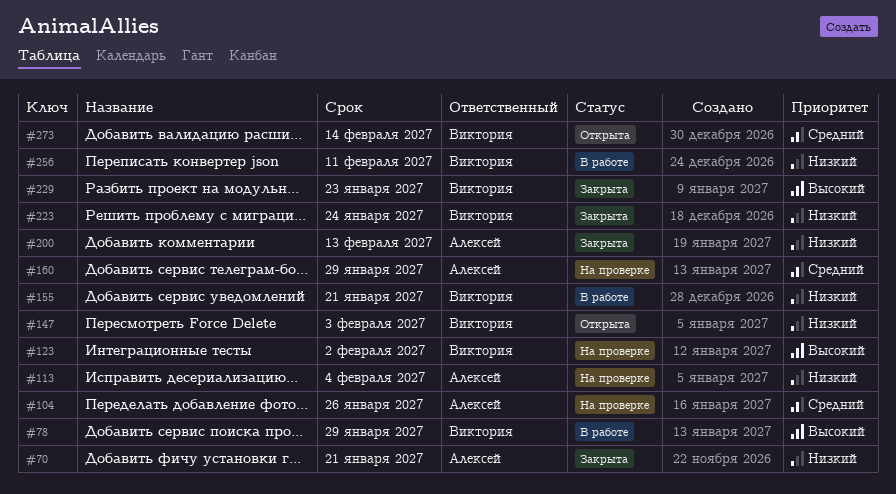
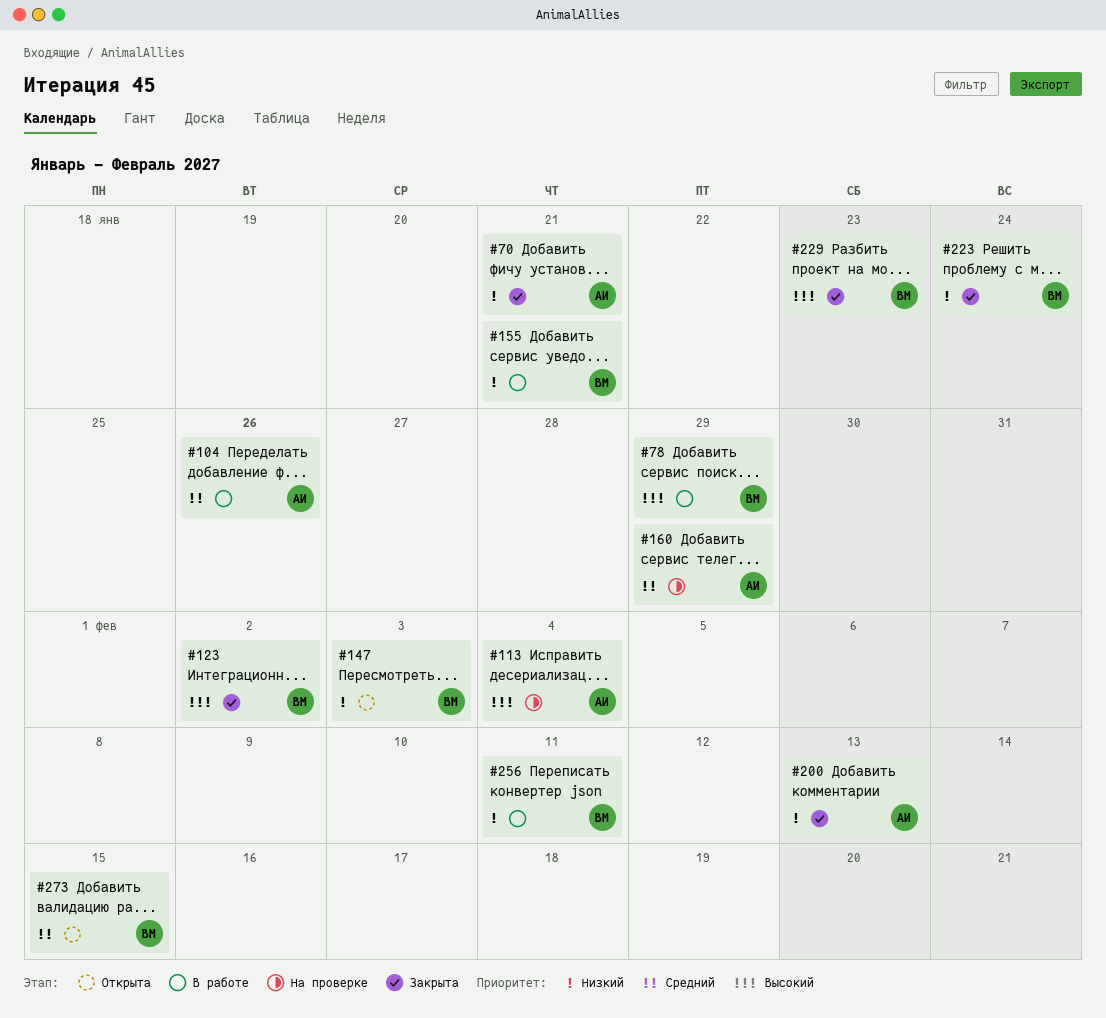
#104, status: На проверке -> В работе
#113, priority: Низкий -> Высокий
#123, status: На проверке -> Закрыта
#273, due: Feb 14 -> Feb 15

